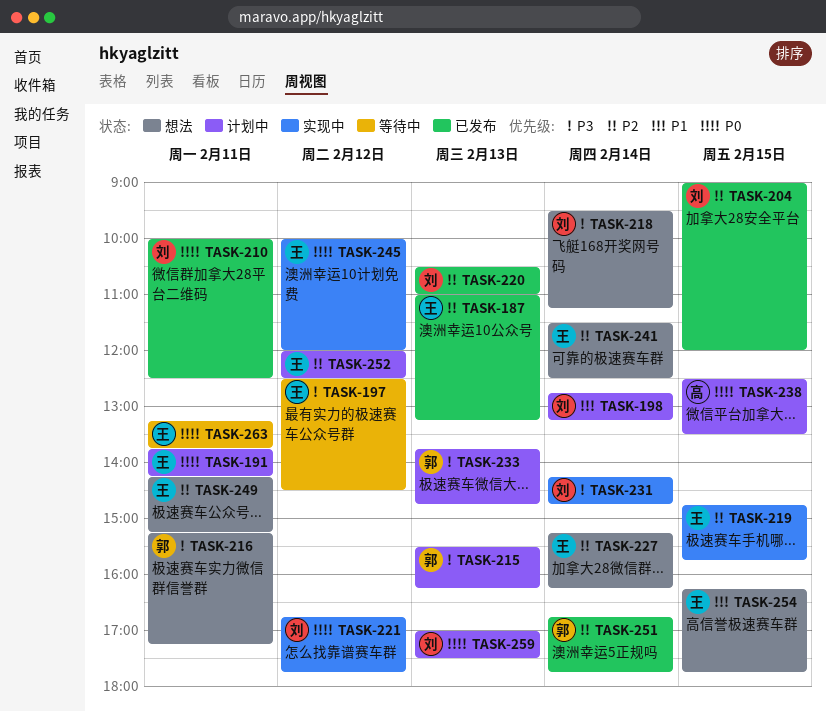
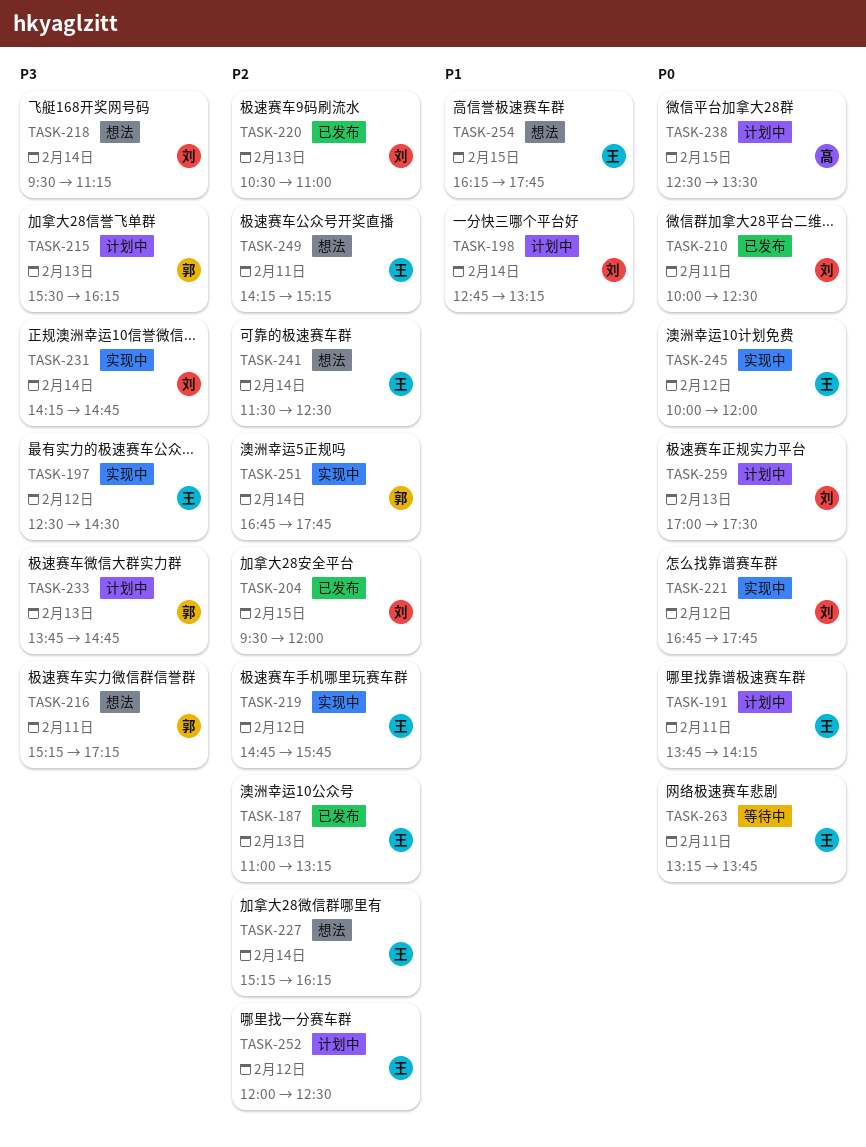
TASK-197, status: 等待中 -> 实现中
TASK-204, begins: 09:00 -> 09:30
TASK-219, day: Feb 15 -> Feb 12
TASK-251, status: 已发布 -> 实现中

